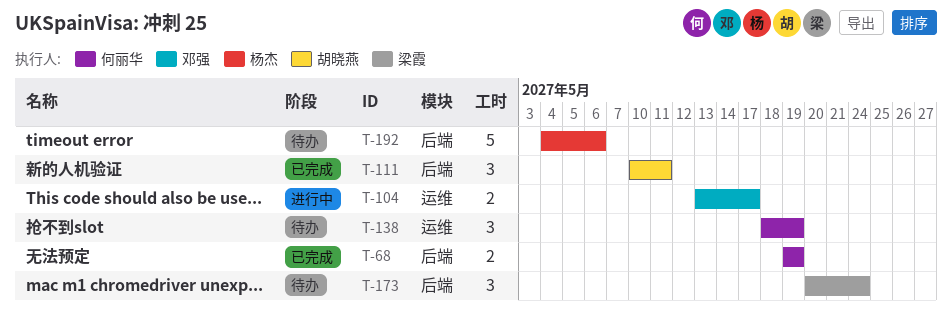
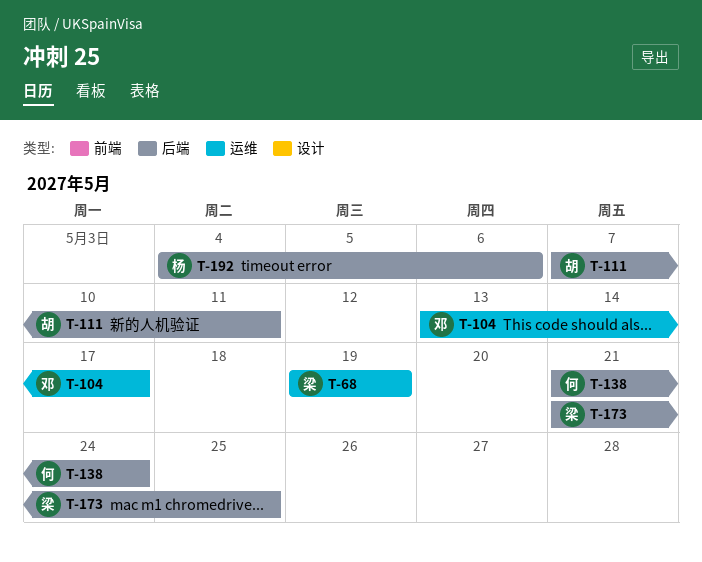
T-68, owner: 何丽华 -> 梁霞
T-68, label: 后端 -> 运维
T-111, start: May 10 -> May 7
T-138, label: 运维 -> 后端
T-138, start: May 18 -> May 21
T-138, due: May 19 -> May 24
T-173, start: May 20 -> May 21
T-173, due: May 24 -> May 25

